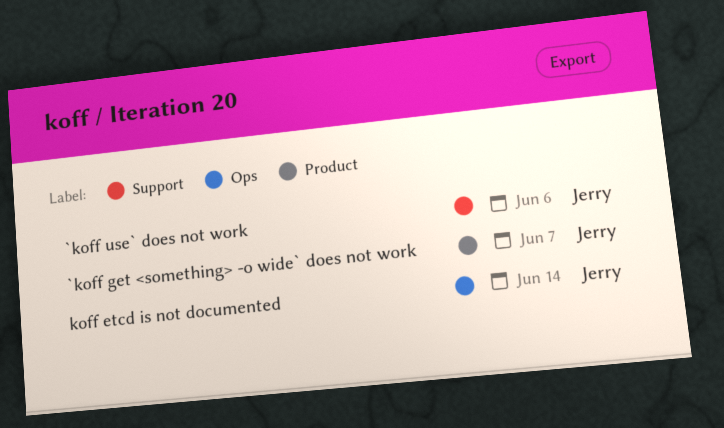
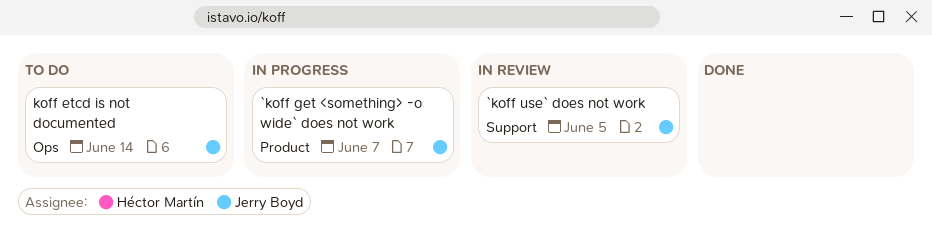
`koff use` does not work, due: Jun 6 -> Jun 5

